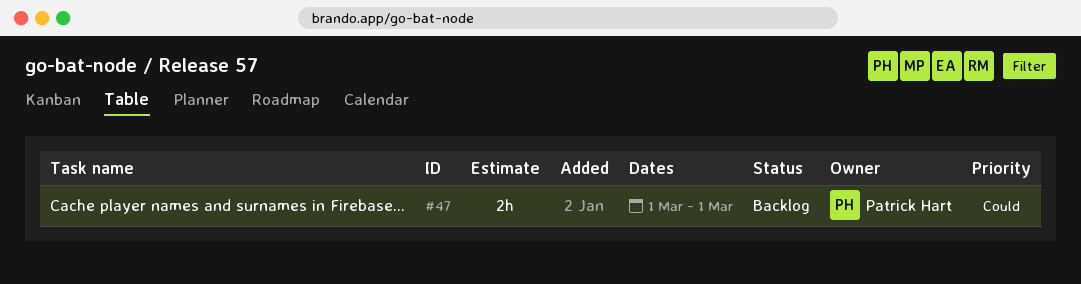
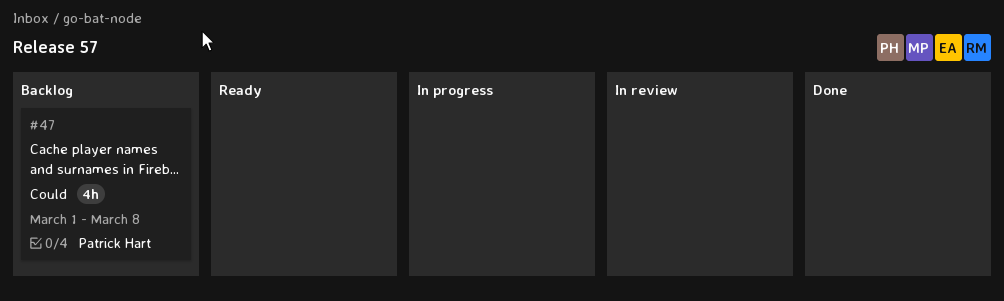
#47, estimate: 2h -> 4h
#47, due: Mar 1 -> Mar 8

